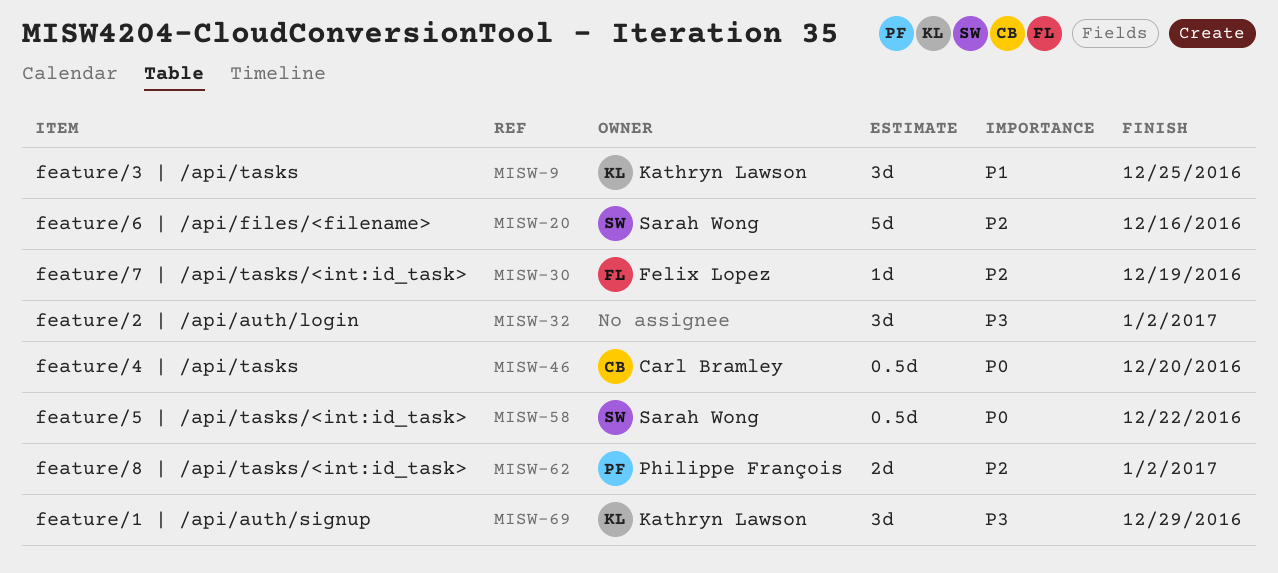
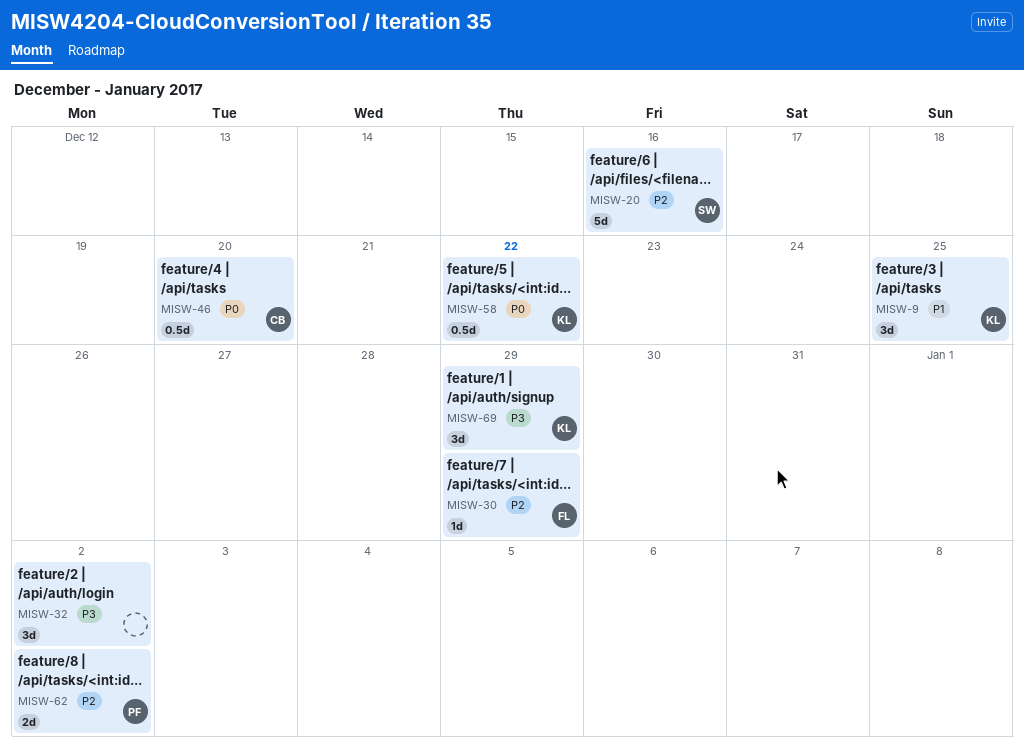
MISW-30, due: Dec 19 -> Dec 29
MISW-58, owner: Sarah Wong -> Kathryn Lawson

